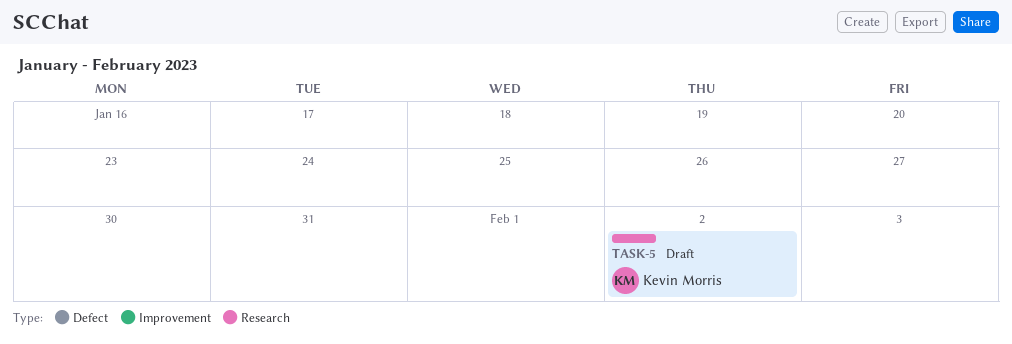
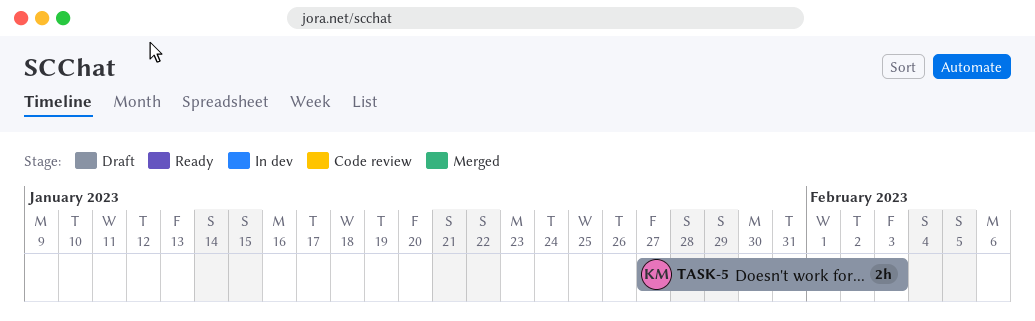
TASK-5, due: Feb 2 -> Feb 3

